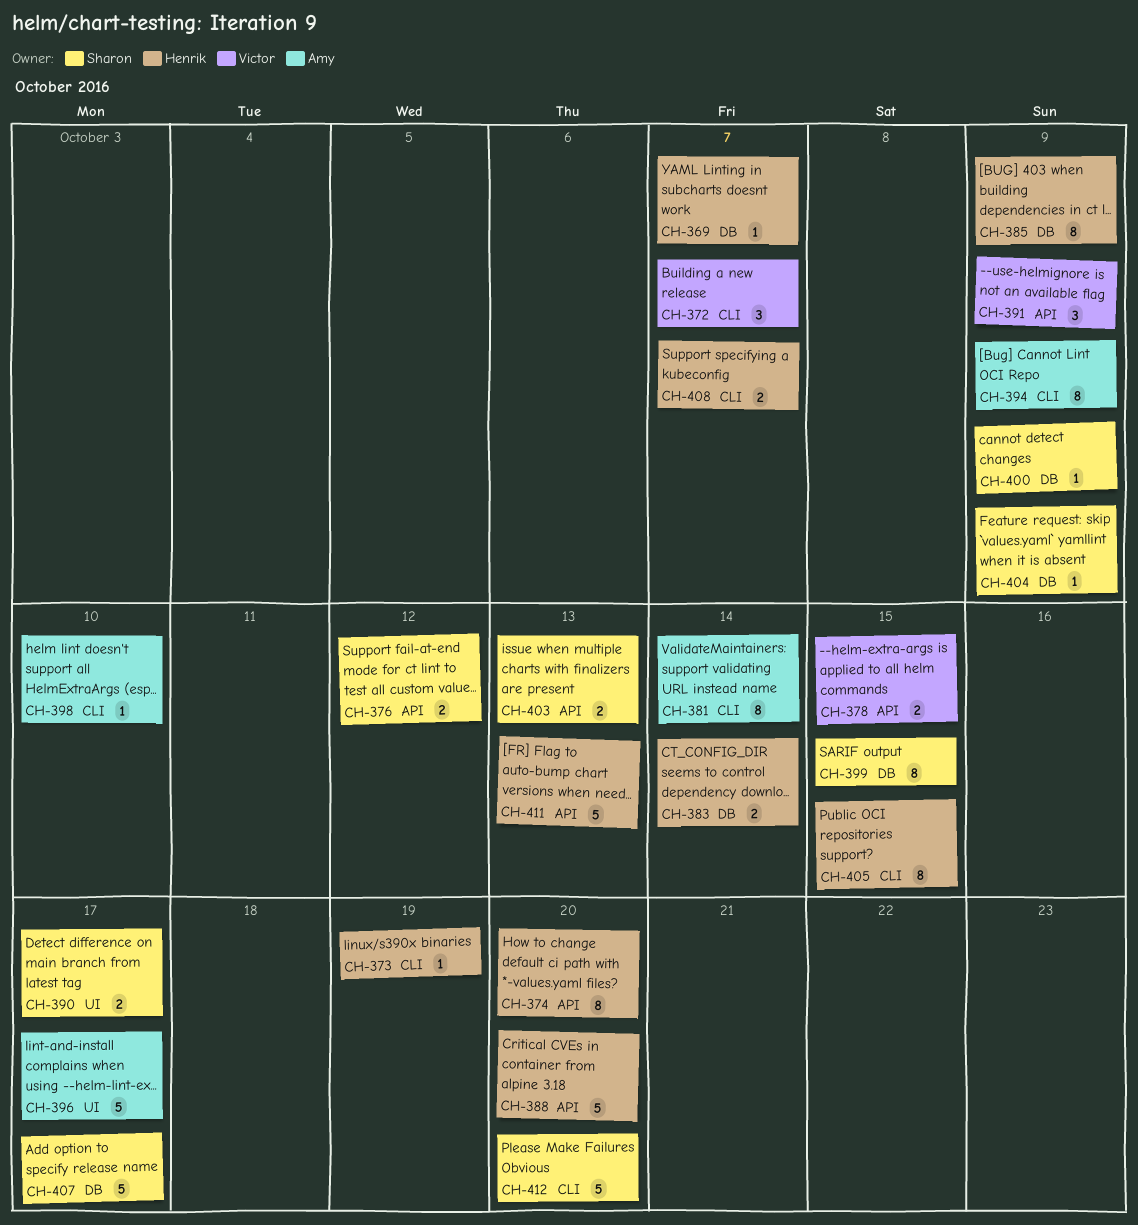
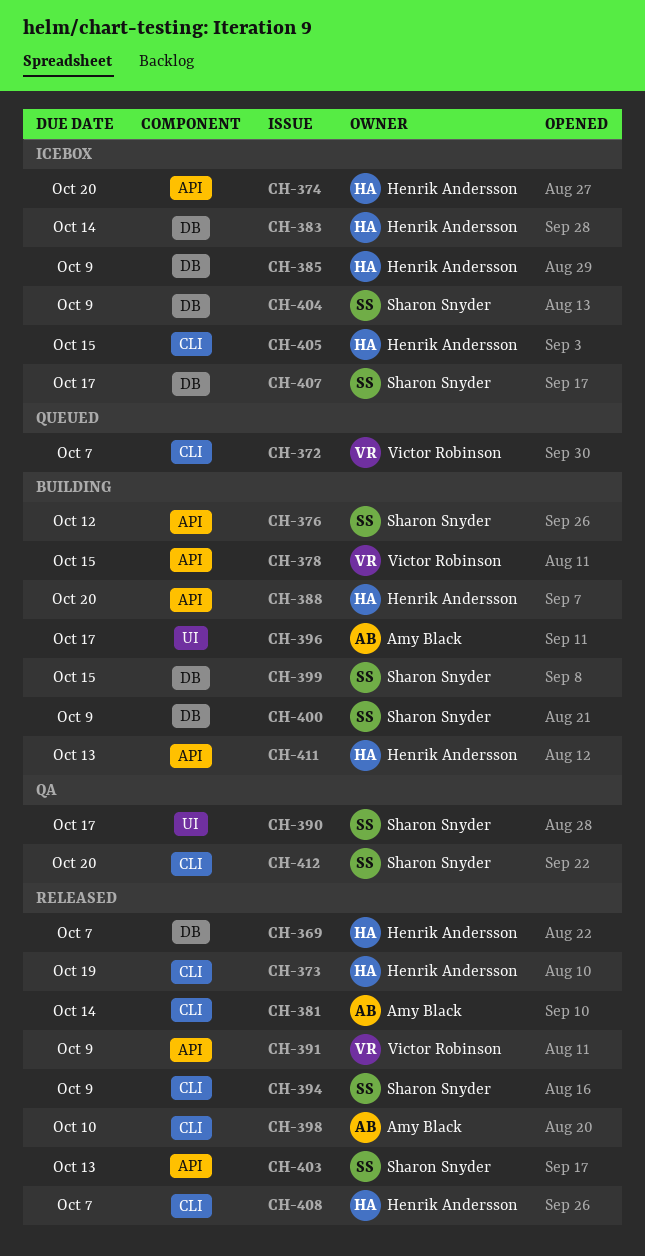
CH-394, owner: Amy Black -> Sharon Snyder

